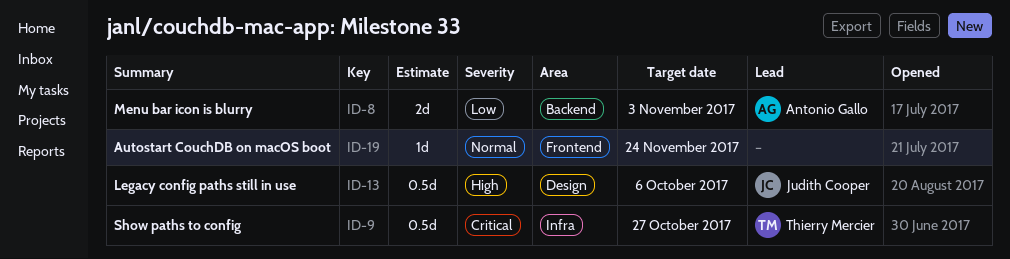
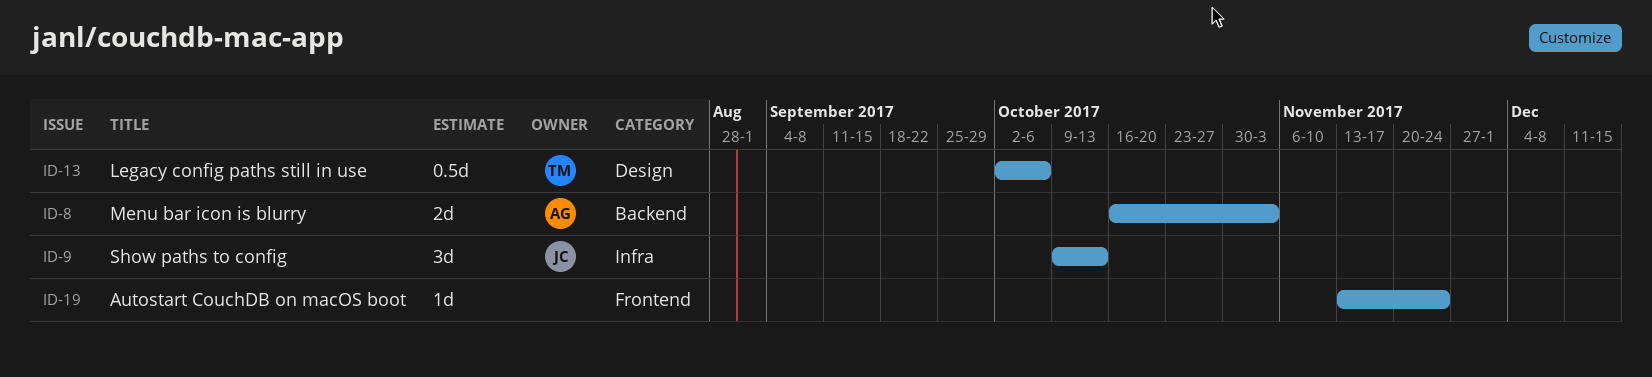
ID-9, owner: Thierry Mercier -> Judith Cooper
ID-9, estimate: 0.5d -> 3d
ID-9, due: Oct 27 -> Oct 13
ID-13, owner: Judith Cooper -> Thierry Mercier

